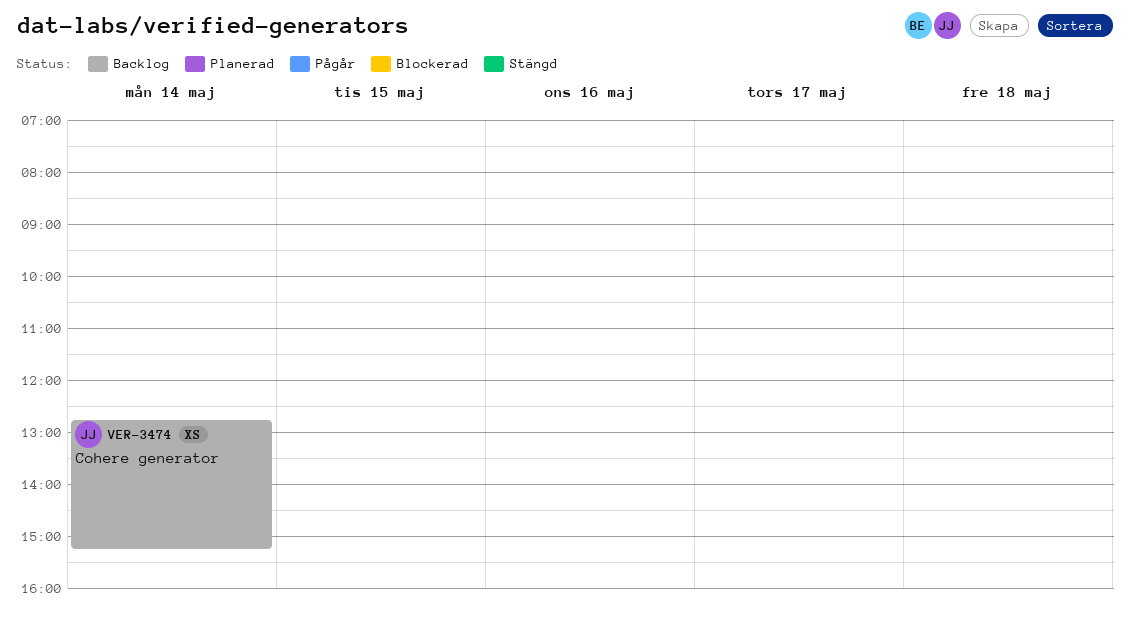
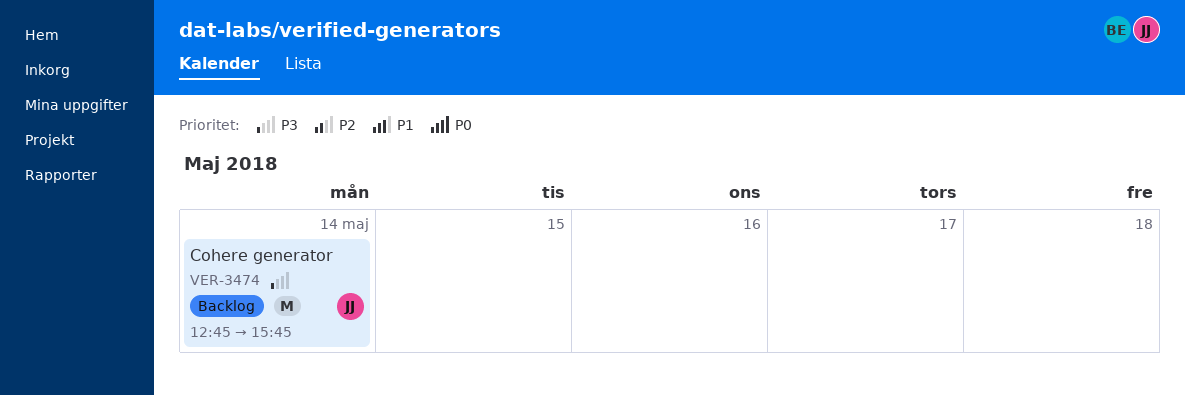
VER-3474, estimate: XS -> M
VER-3474, ends: 15:15 -> 15:45

